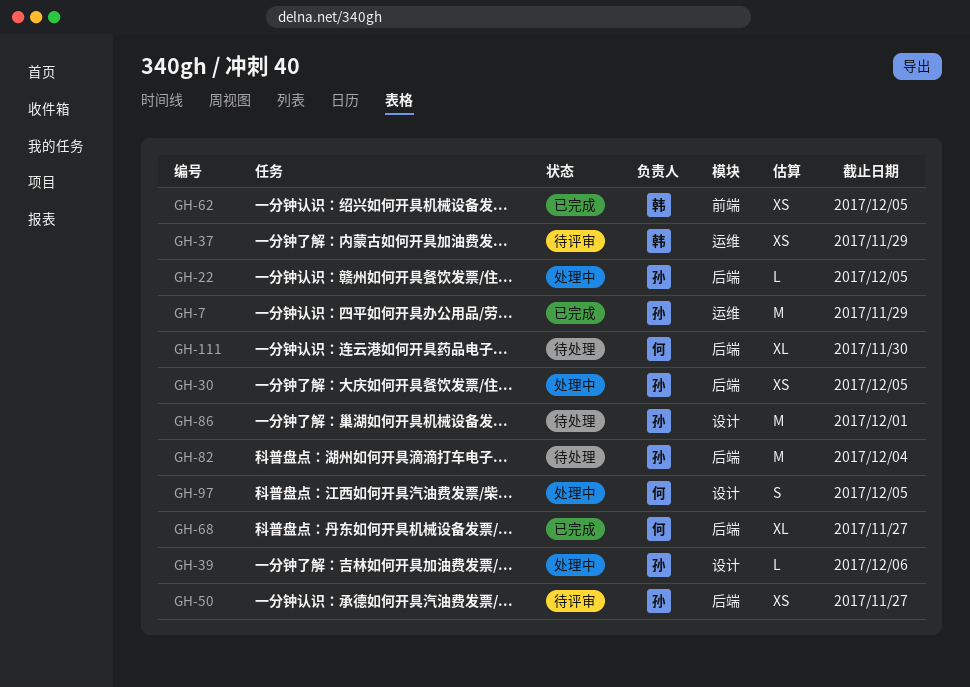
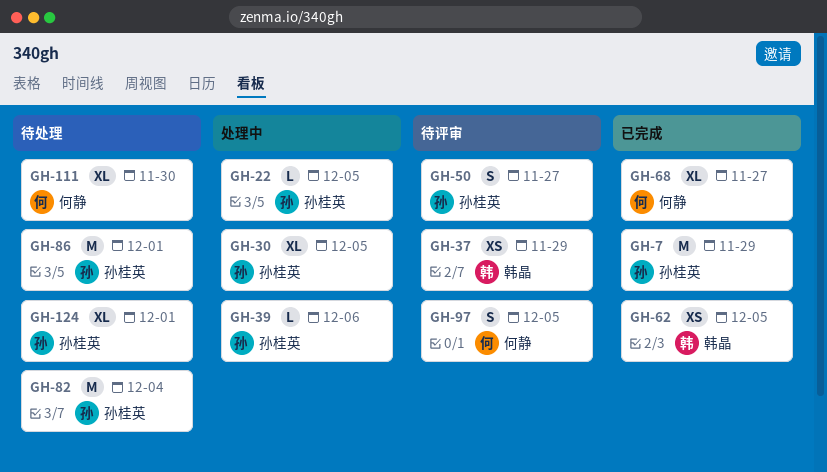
GH-30, estimate: XS -> XL
GH-50, estimate: XS -> S
GH-97, status: 处理中 -> 待评审
GH-124: none -> present

